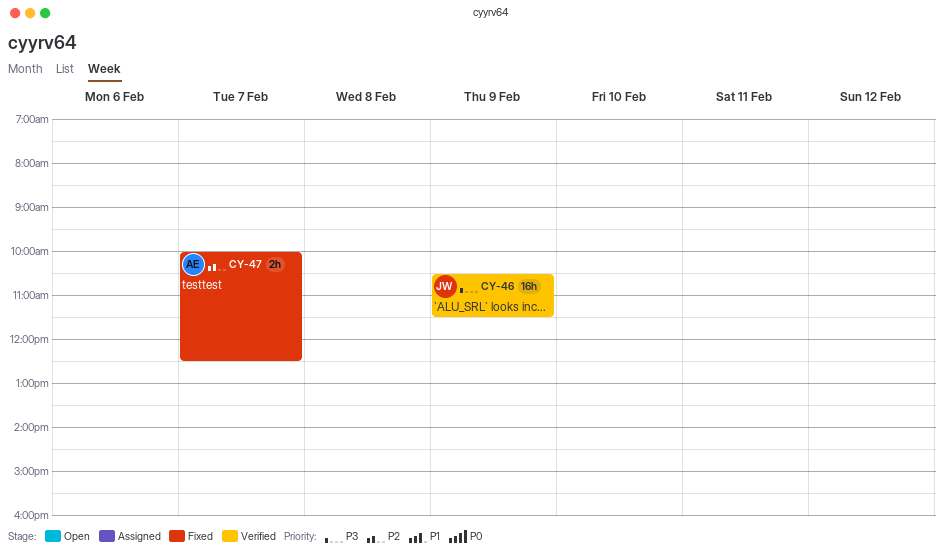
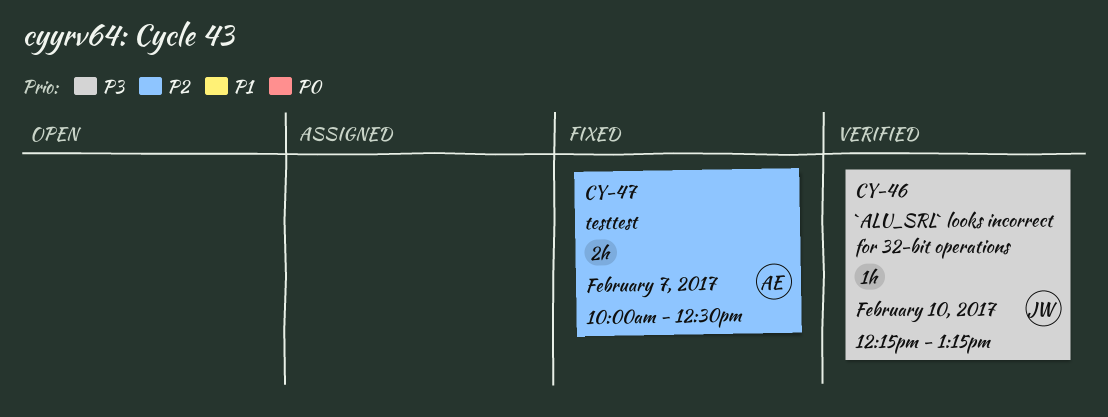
CY-46, estimate: 16h -> 1h
CY-46, day: Feb 9 -> Feb 10
CY-46, begins: 10:30 -> 12:15
CY-46, ends: 11:30 -> 13:15

